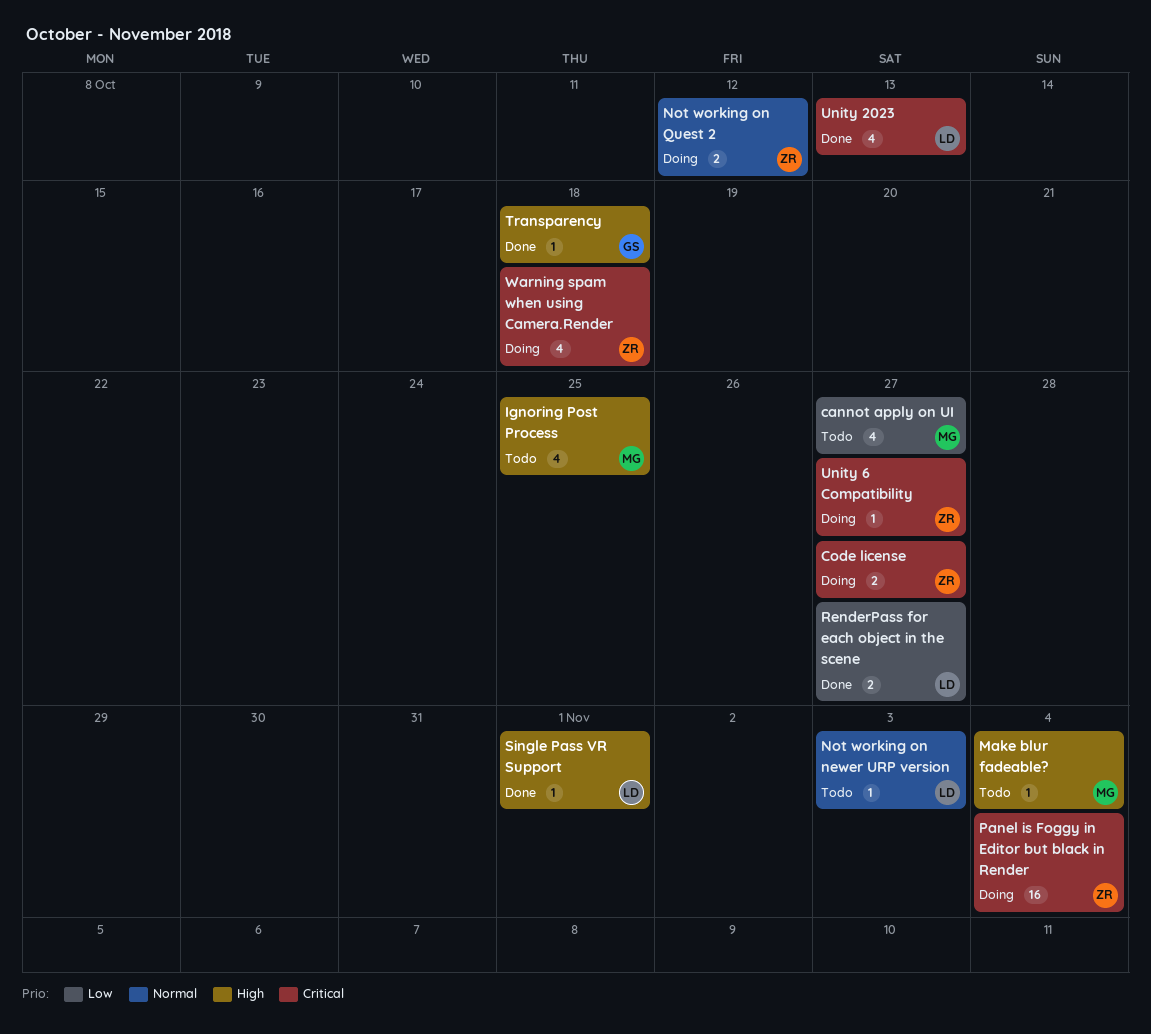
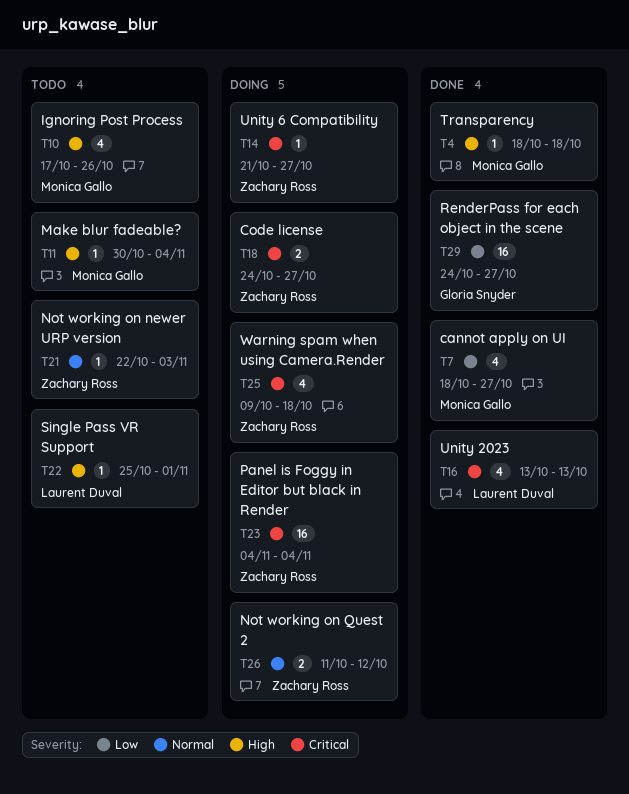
cannot apply on UI, status: Todo -> Done
Ignoring Post Process, due: Oct 25 -> Oct 26
Not working on newer URP version, owner: Laurent Duval -> Zachary Ross
RenderPass for each object in the scene, owner: Laurent Duval -> Gloria Snyder
RenderPass for each object in the scene, estimate: 2 -> 16
Single Pass VR Support, status: Done -> Todo
Transparency, owner: Gloria Snyder -> Monica Gallo

